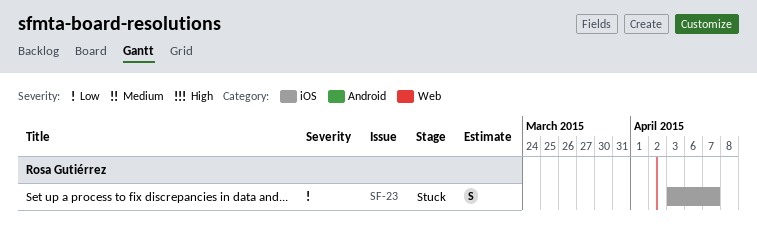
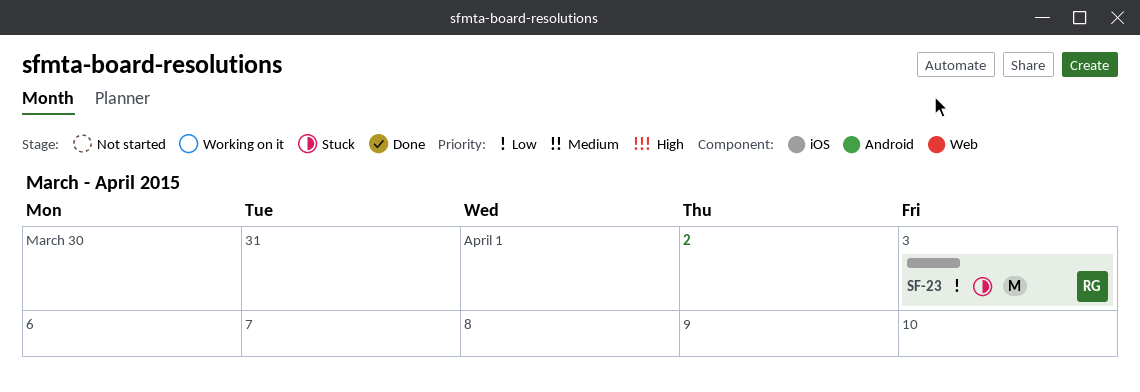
SF-23, estimate: S -> M
SF-23, due: Apr 7 -> Apr 3

